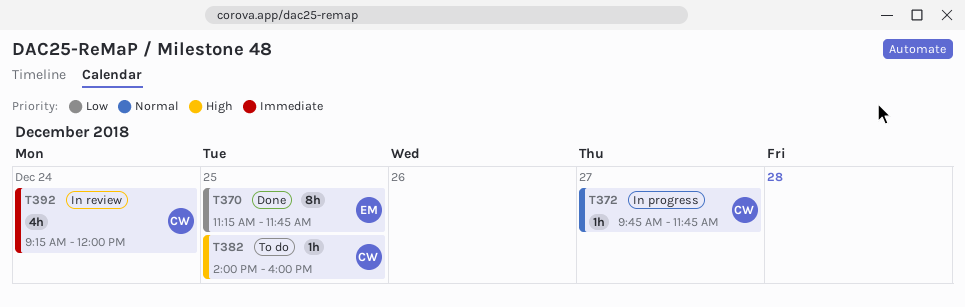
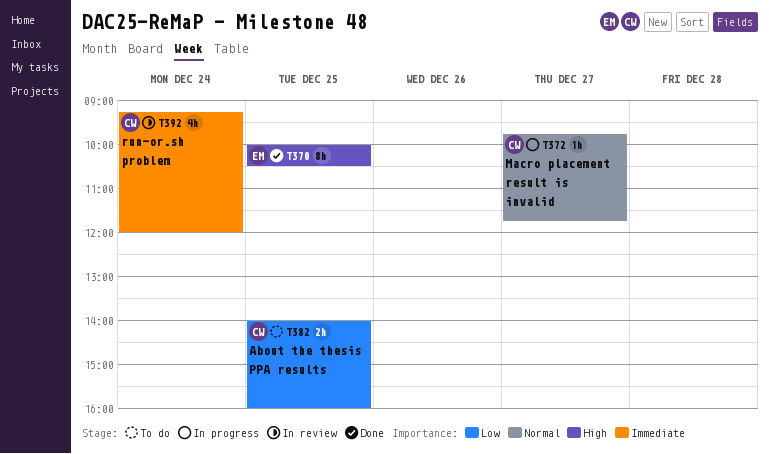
T370, priority: Low -> High
T370, begins: 11:15 -> 10:00
T370, ends: 11:45 -> 10:30
T382, priority: High -> Low
T382, estimate: 1h -> 2h

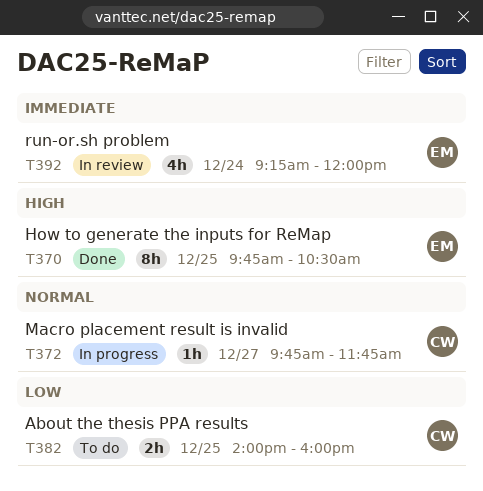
T370, begins: 10:00 -> 09:45
T392, owner: CW -> EM

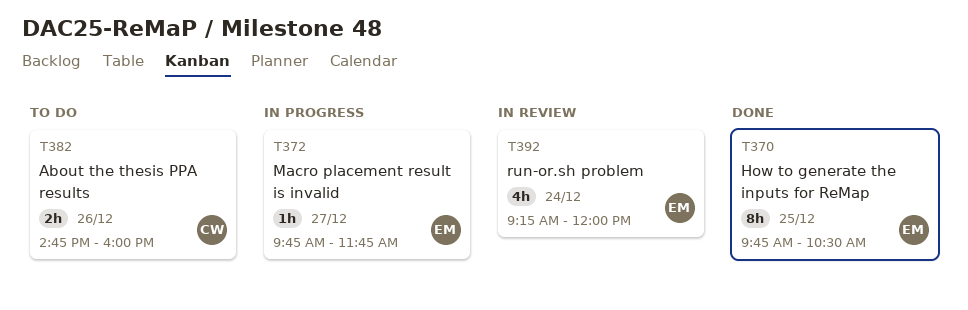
T372, owner: CW -> EM
T382, day: Dec 25 -> Dec 26
T382, begins: 14:00 -> 14:45

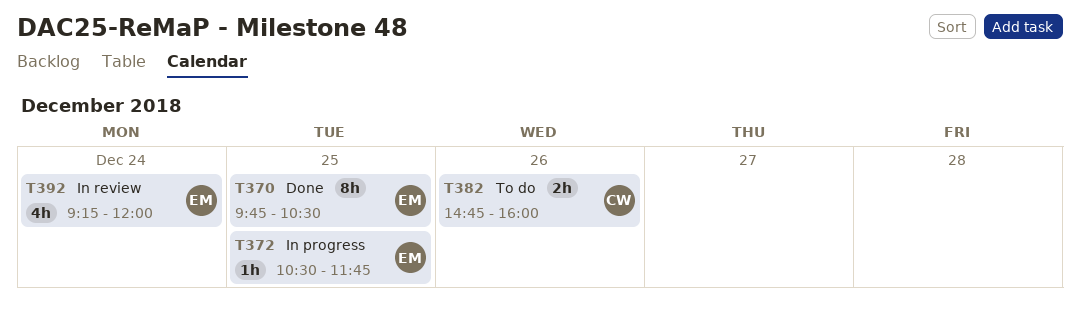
T372, day: Dec 27 -> Dec 25
T372, begins: 09:45 -> 10:30

